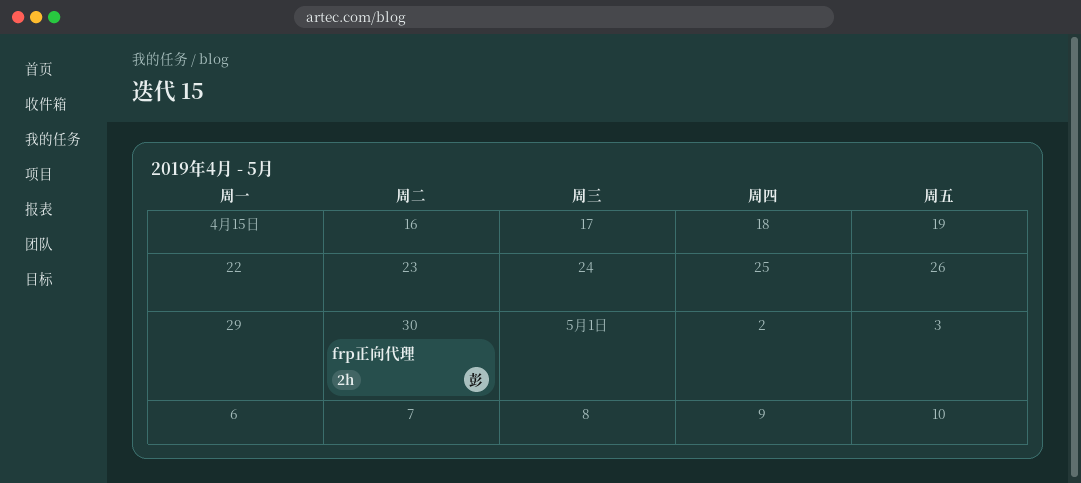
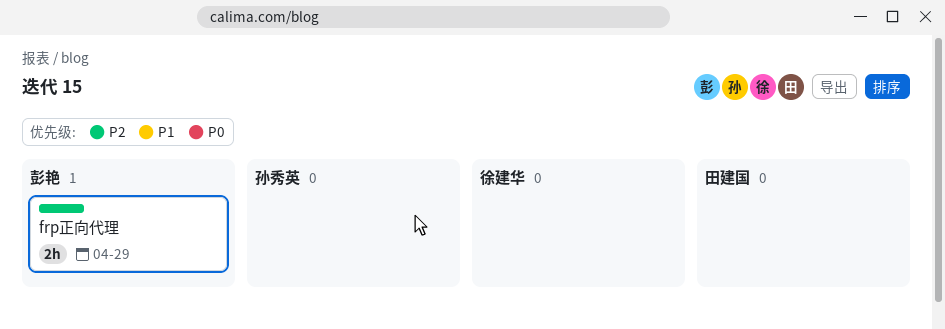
frp正向代理, due: Apr 30 -> Apr 29

